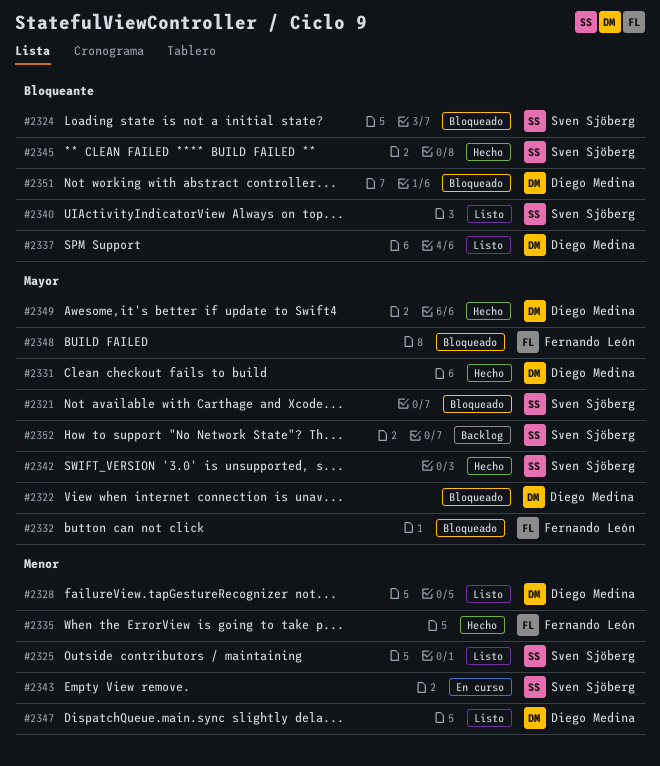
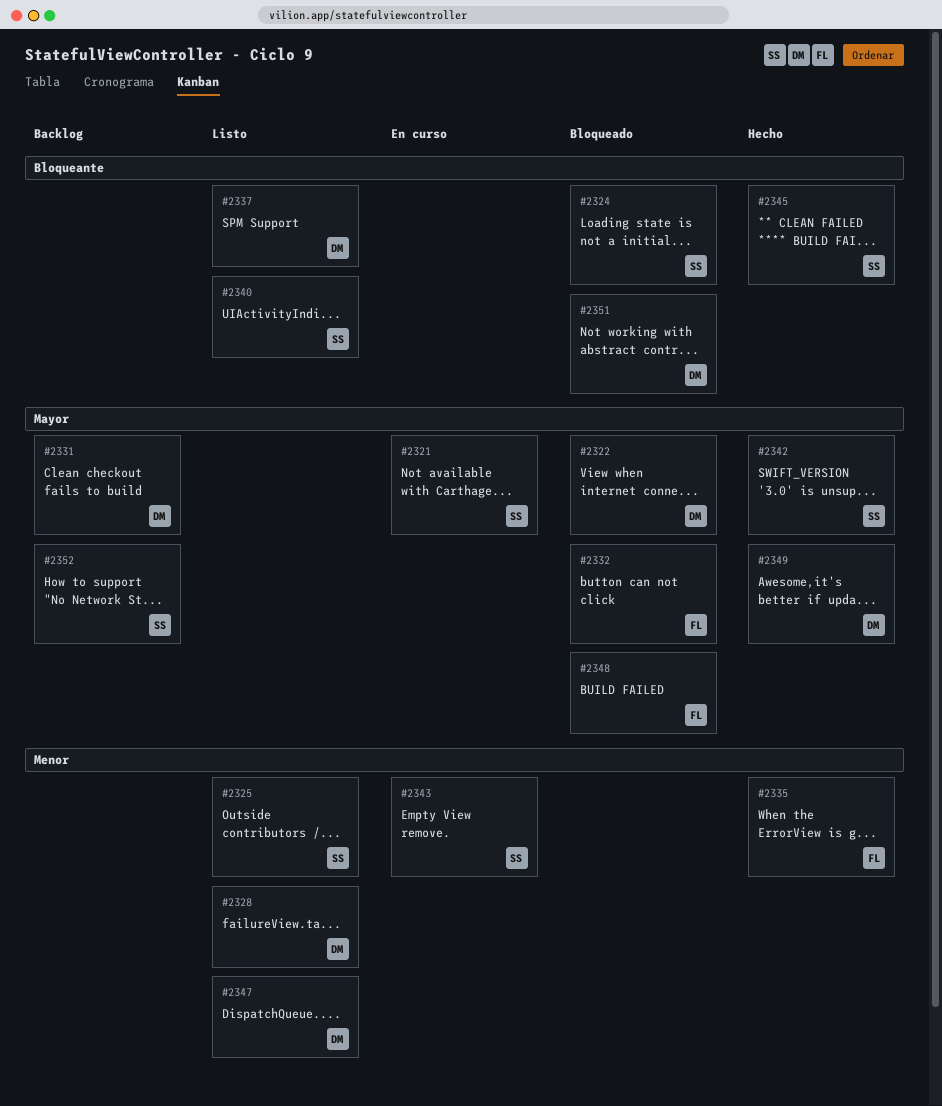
#2321, status: Bloqueado -> En curso
#2331, status: Hecho -> Backlog

